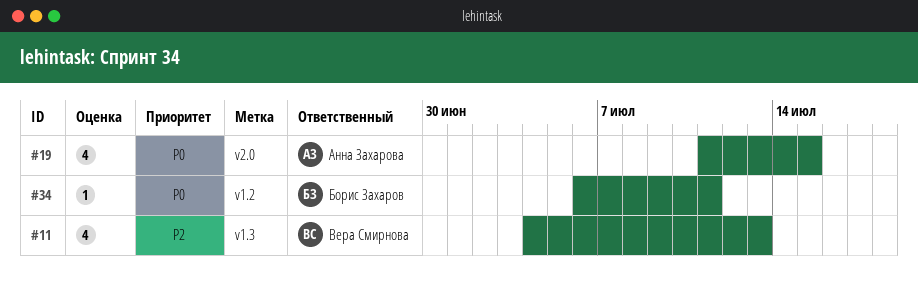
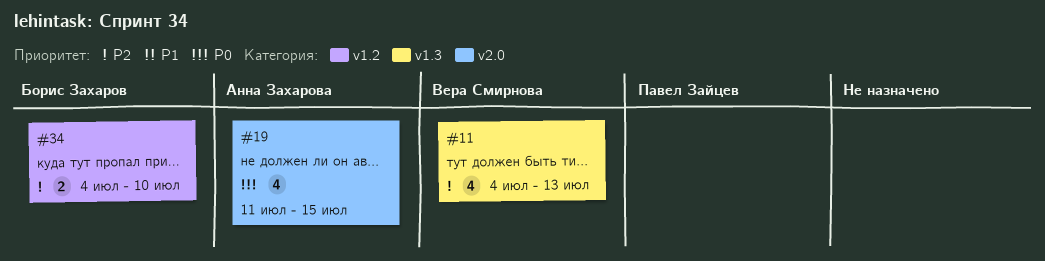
#34, priority: P0 -> P2
#34, estimate: 1 -> 2
#34, start: Jul 6 -> Jul 4
#34, due: Jul 11 -> Jul 10

